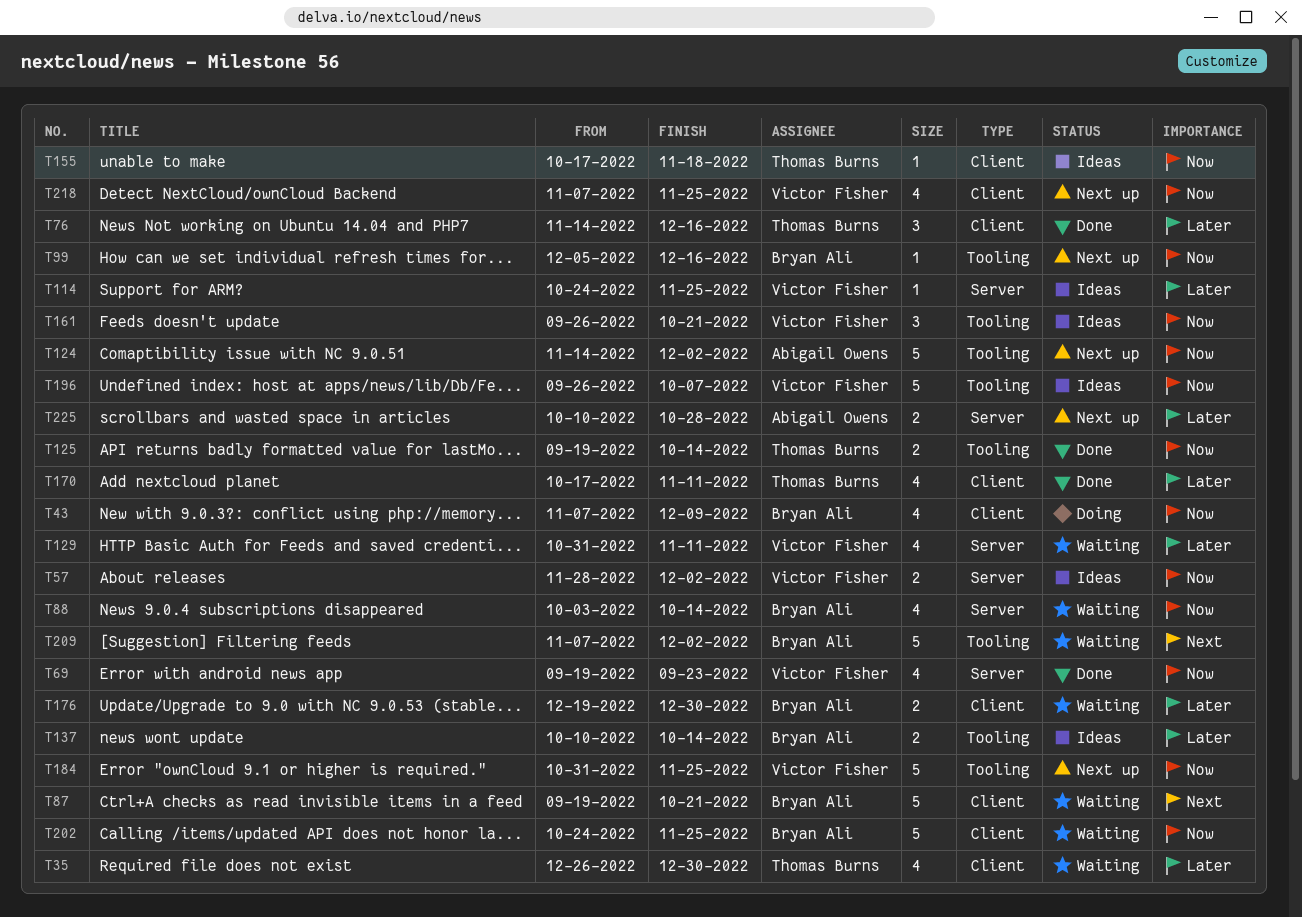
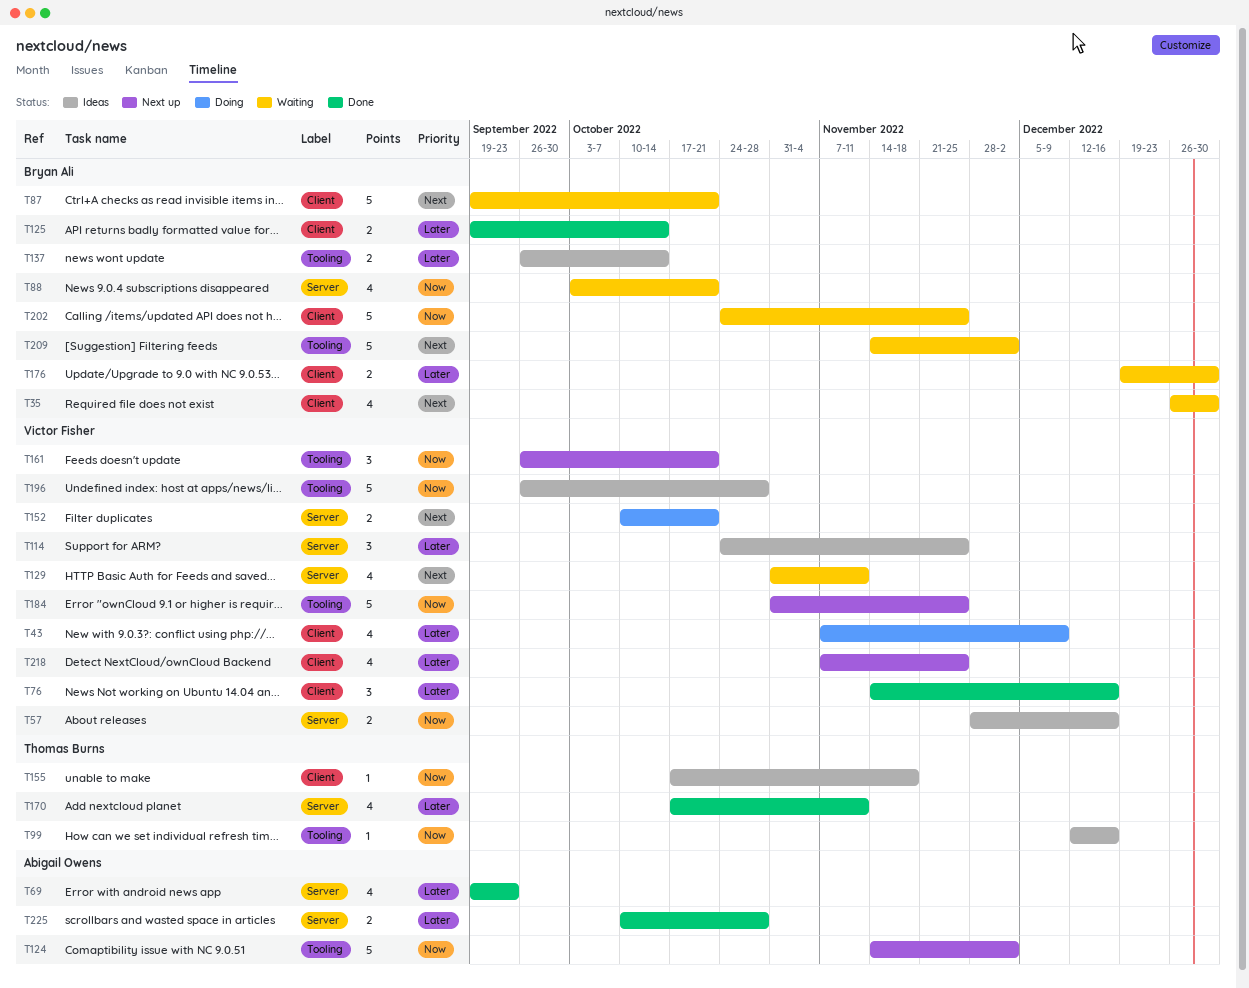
T35, owner: Thomas Burns -> Bryan Ali
T35, priority: Later -> Next
T43, owner: Bryan Ali -> Victor Fisher
T43, priority: Now -> Later
T57, due: Dec 2 -> Dec 16
T69, owner: Victor Fisher -> Abigail Owens
T69, priority: Now -> Later
T76, owner: Thomas Burns -> Victor Fisher
T88, due: Oct 14 -> Oct 21
T99, status: Next up -> Ideas
T99, owner: Bryan Ali -> Thomas Burns
T99, start: Dec 5 -> Dec 12
T114, estimate: 1 -> 3
T125, owner: Thomas Burns -> Bryan Ali
T125, priority: Now -> Later
T125, label: Tooling -> Client
T129, priority: Later -> Next
T137, start: Oct 10 -> Sep 26
T152: none -> present
T161, status: Ideas -> Next up
T170, label: Client -> Server
T196, due: Oct 7 -> Oct 28
T209, start: Nov 7 -> Nov 14
T218, priority: Now -> Later
T225, status: Next up -> Done

